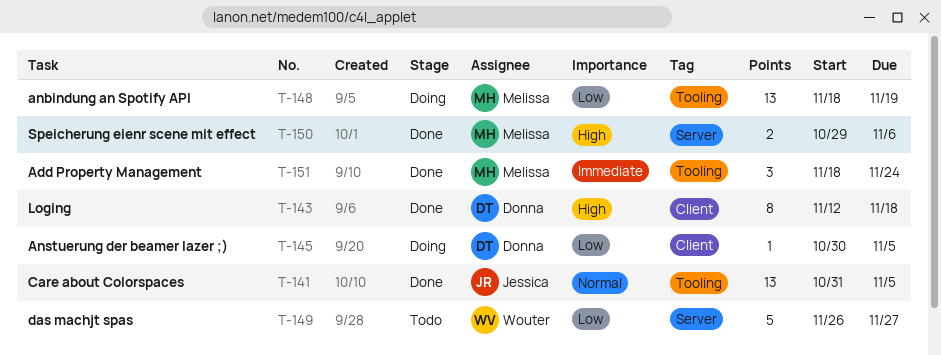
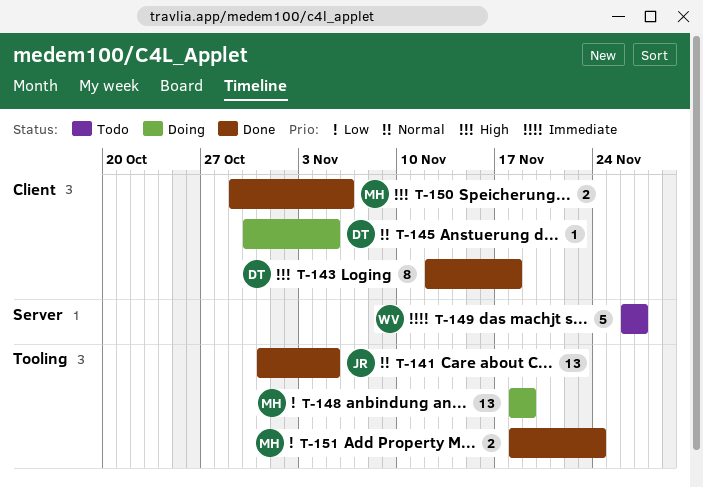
T-145, priority: Low -> Normal
T-149, priority: Low -> Immediate
T-150, label: Server -> Client
T-151, priority: Immediate -> Low
T-151, estimate: 3 -> 2

